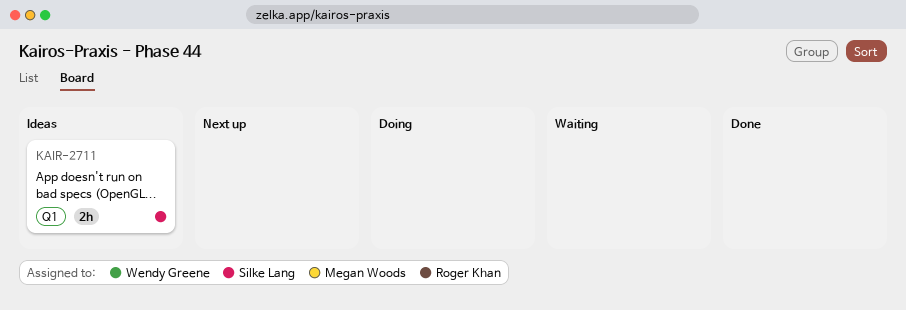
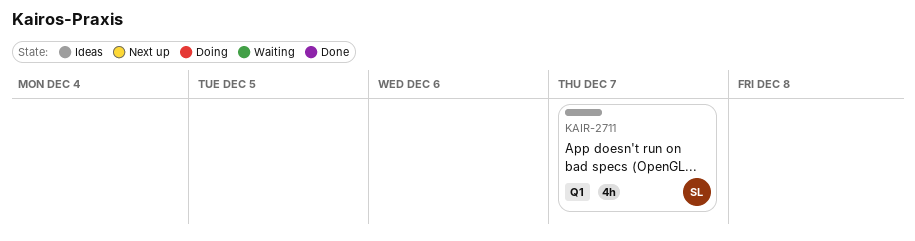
KAIR-2711, estimate: 2h -> 4h

